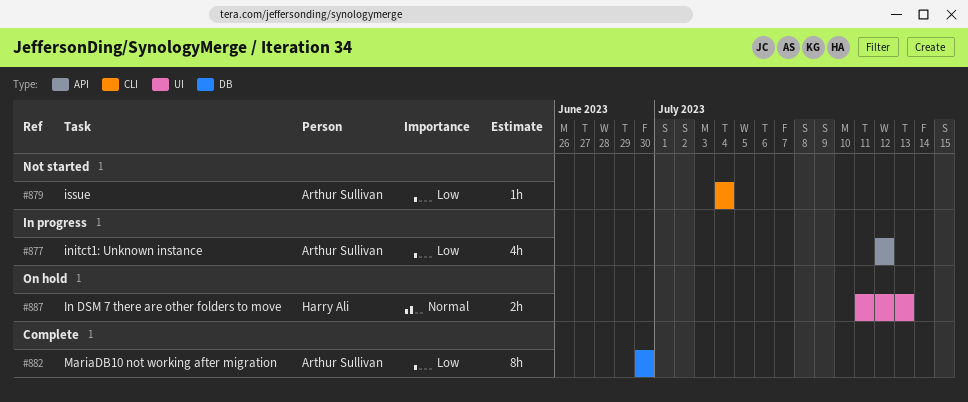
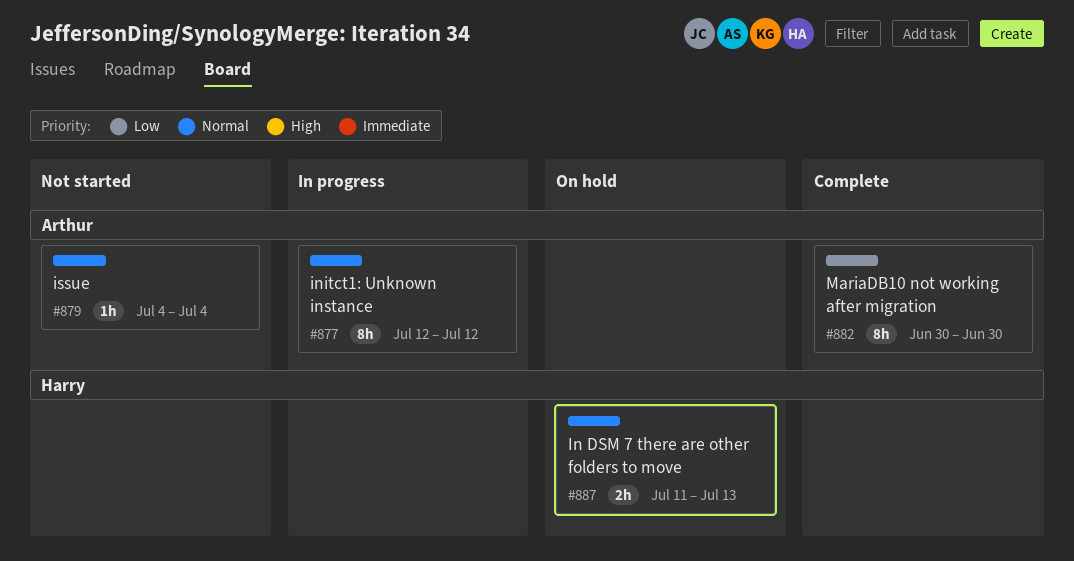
#877, priority: Low -> Normal
#877, estimate: 4h -> 8h
#879, priority: Low -> Normal

